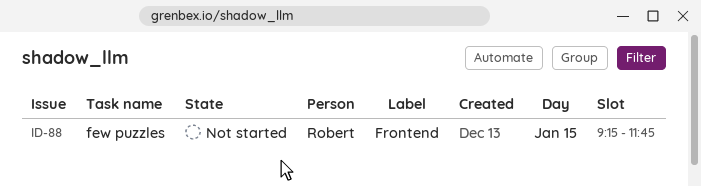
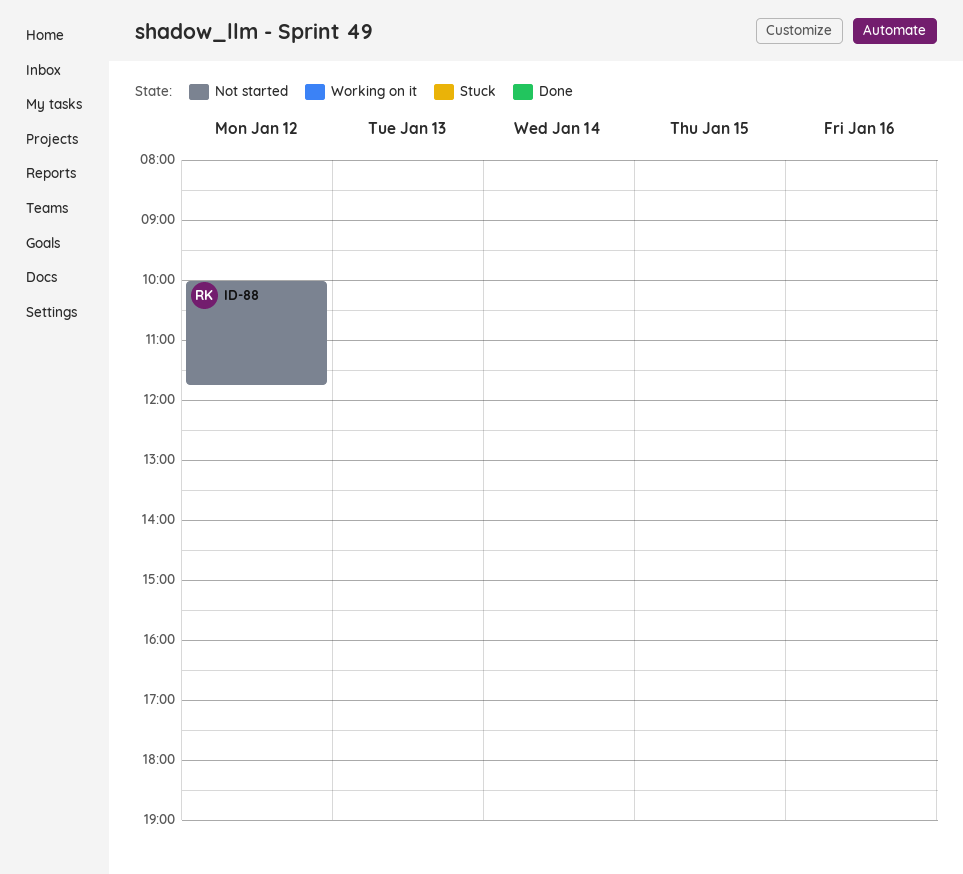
ID-88, day: Jan 15 -> Jan 12
ID-88, begins: 09:15 -> 10:00

